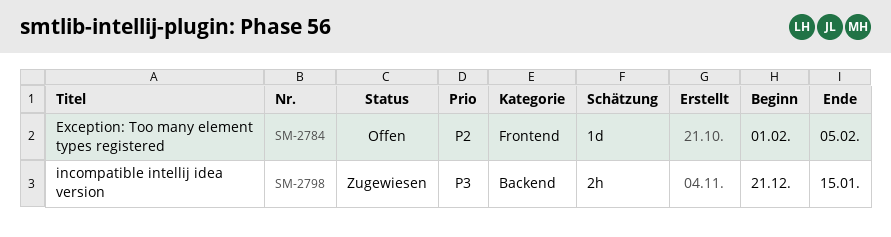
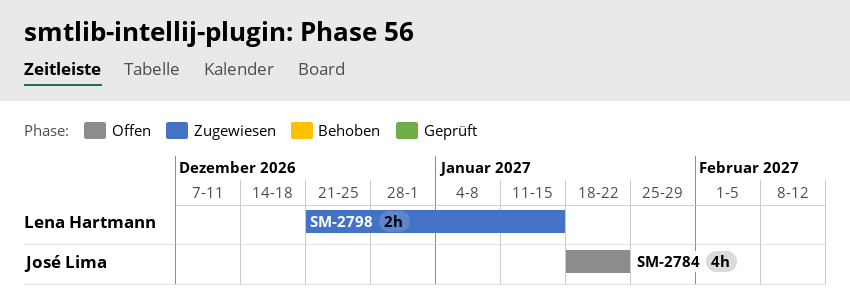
SM-2784, estimate: 1d -> 4h
SM-2784, start: Feb 1 -> Jan 18
SM-2784, due: Feb 5 -> Jan 22

